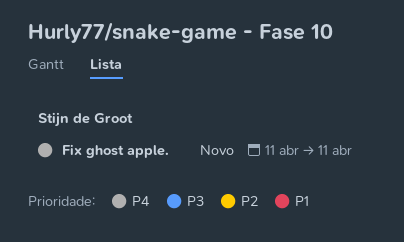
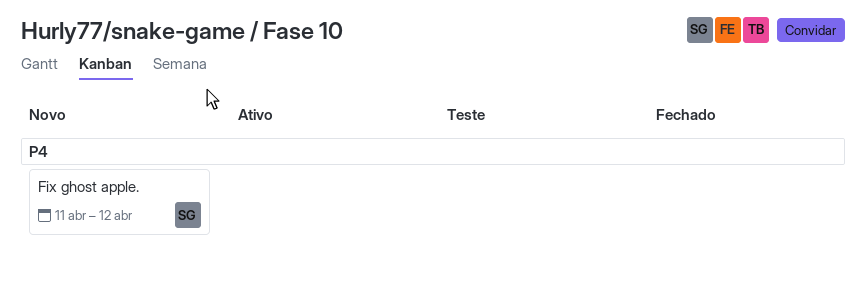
Fix ghost apple., due: Apr 11 -> Apr 12

